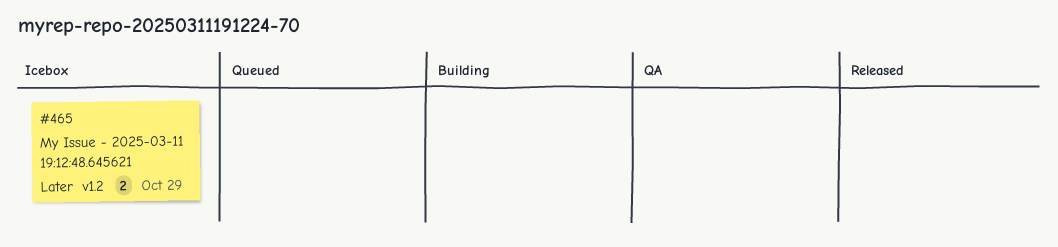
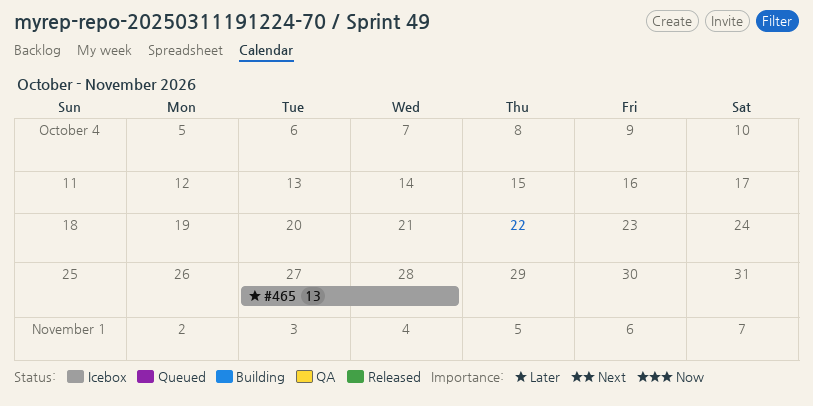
#465, estimate: 2 -> 13
#465, due: Oct 29 -> Oct 28

